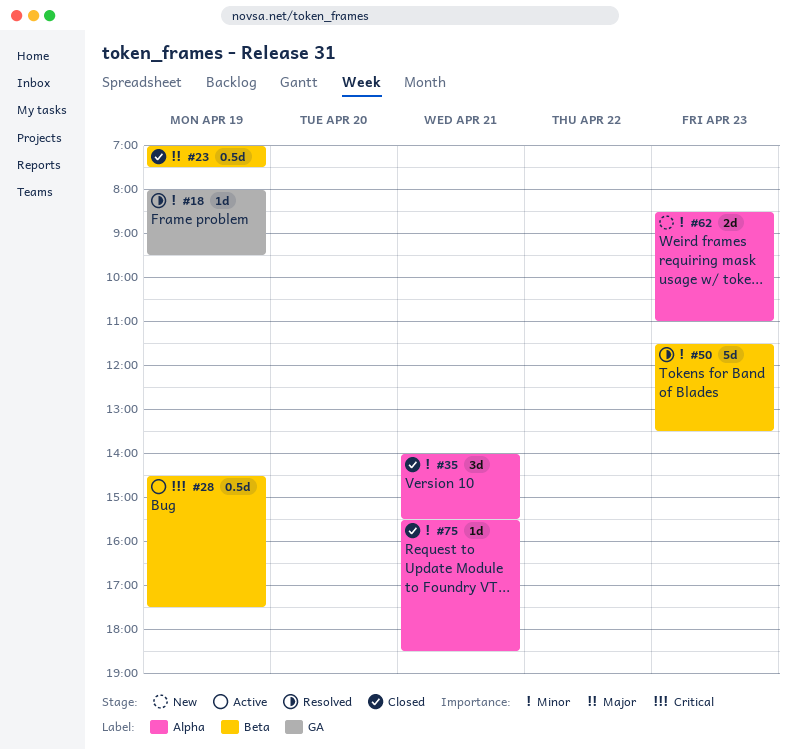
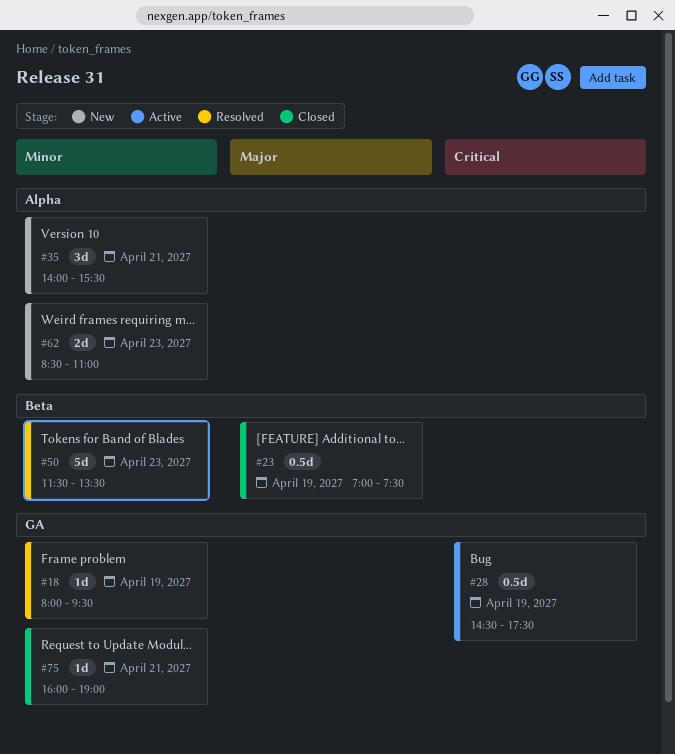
#28, label: Beta -> GA
#35, status: Closed -> New
#75, label: Alpha -> GA
#75, begins: 15:30 -> 16:00
#75, ends: 18:30 -> 19:00

